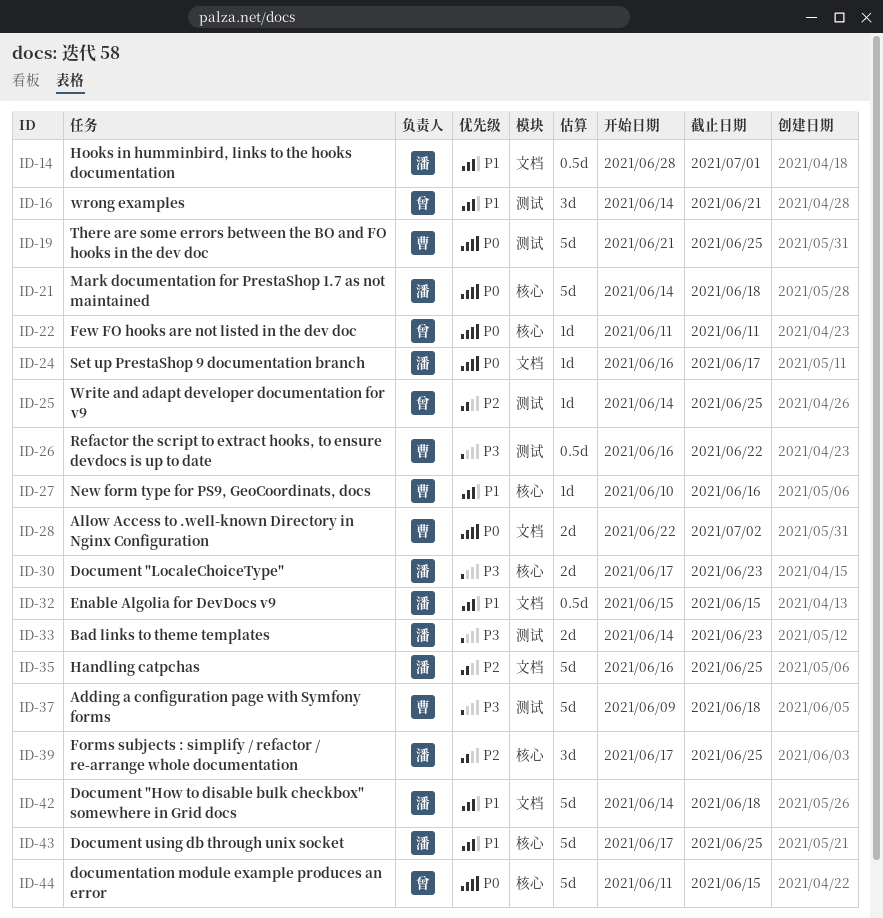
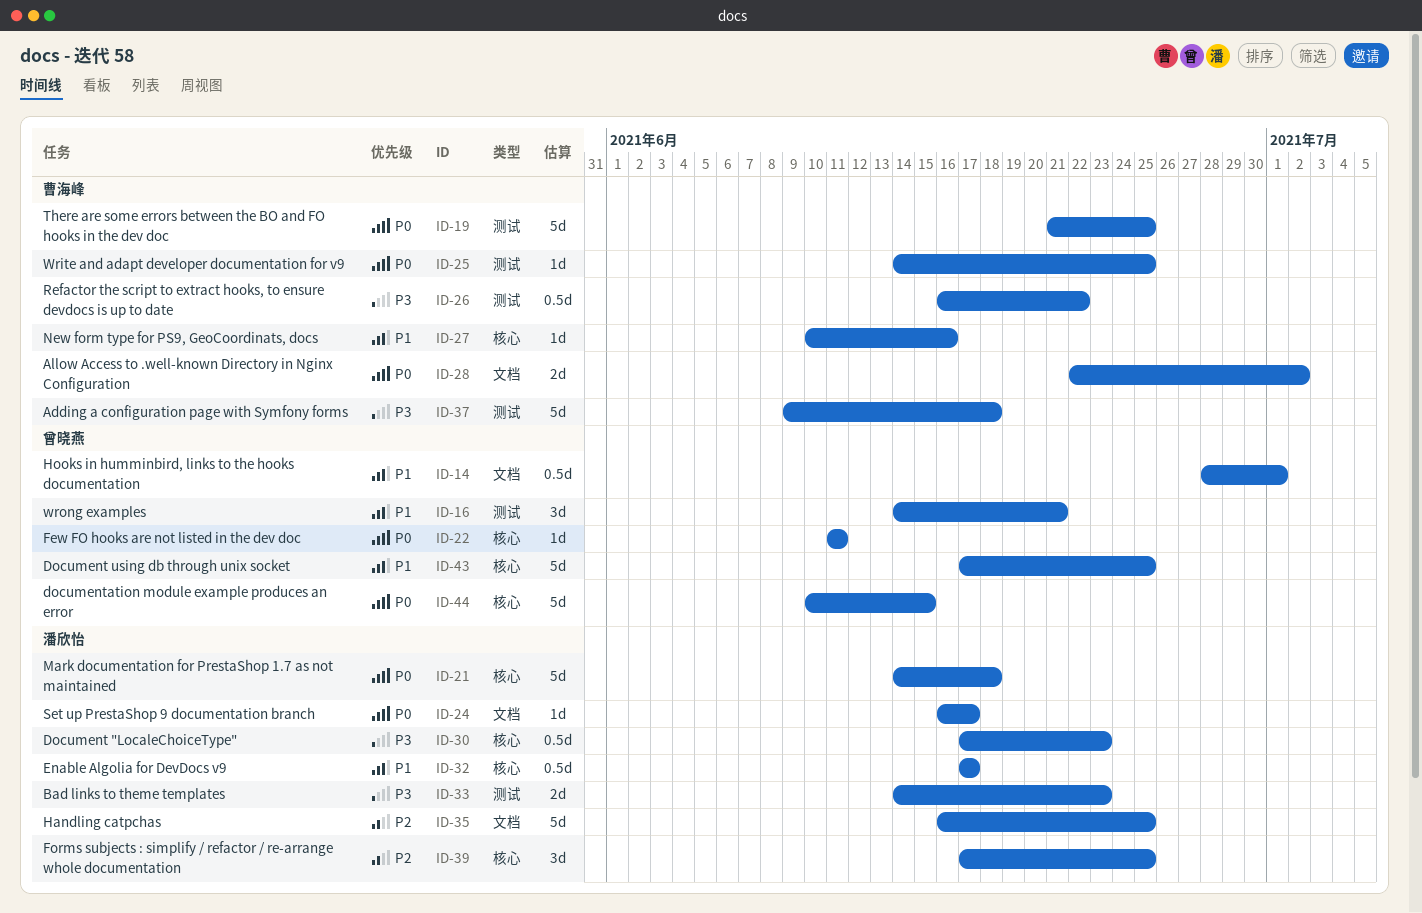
ID-14, owner: 潘欣怡 -> 曾晓燕
ID-25, owner: 曾晓燕 -> 曹海峰
ID-25, priority: P2 -> P0
ID-30, estimate: 2d -> 0.5d
ID-32, label: 文档 -> 核心
ID-32, start: Jun 15 -> Jun 17
ID-32, due: Jun 15 -> Jun 17
ID-42: present -> none
ID-43, owner: 潘欣怡 -> 曾晓燕
ID-44, start: Jun 11 -> Jun 10

